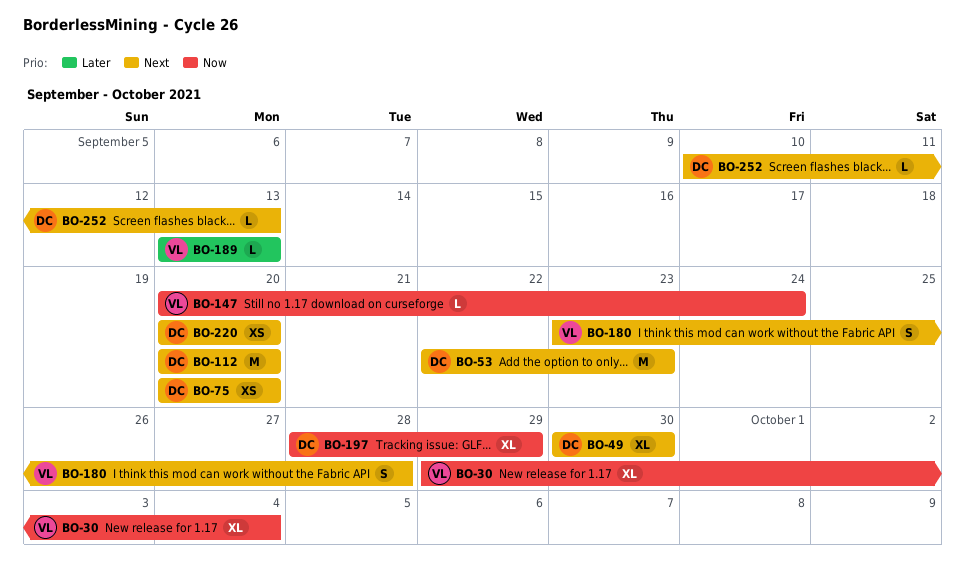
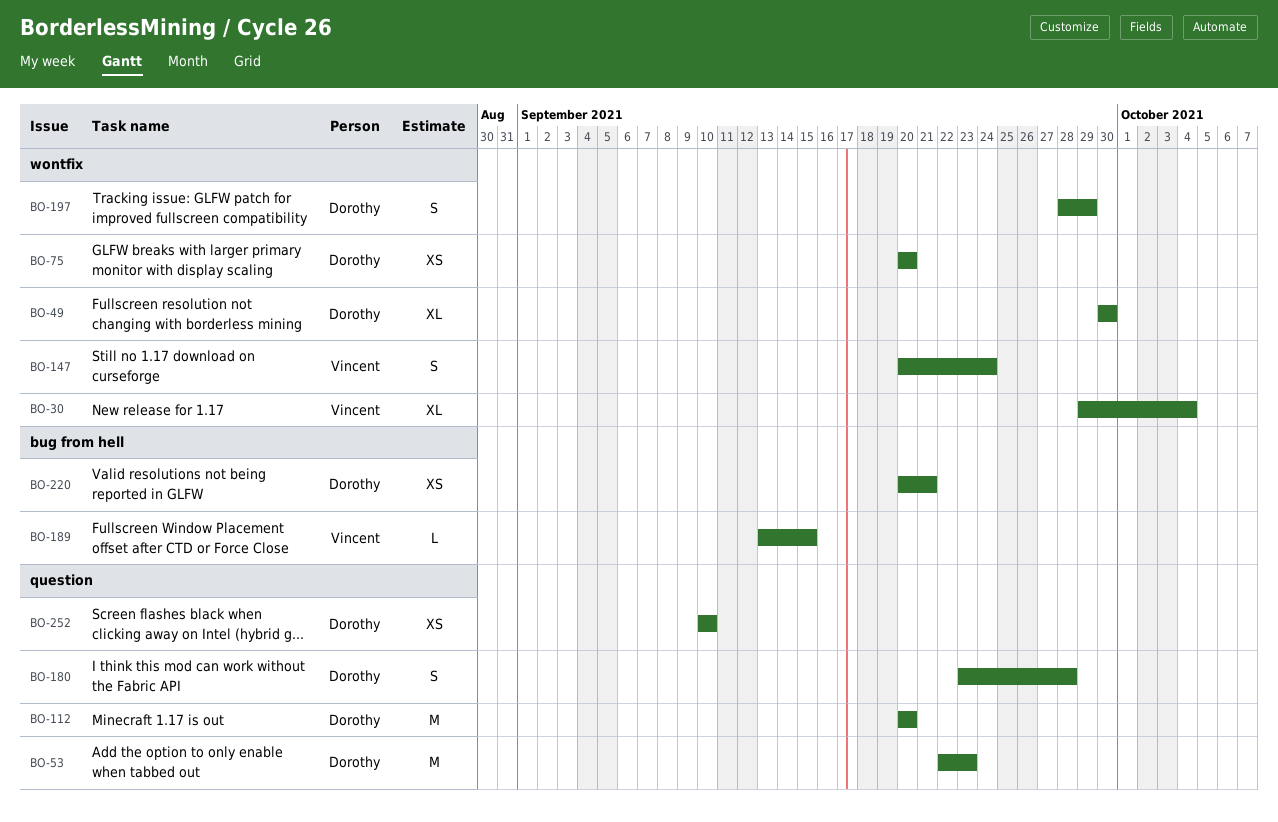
BO-147, estimate: L -> S
BO-180, owner: Vincent -> Dorothy
BO-189, due: Sep 13 -> Sep 15
BO-197, estimate: XL -> S
BO-220, due: Sep 20 -> Sep 21
BO-252, estimate: L -> XS
BO-252, due: Sep 13 -> Sep 10

